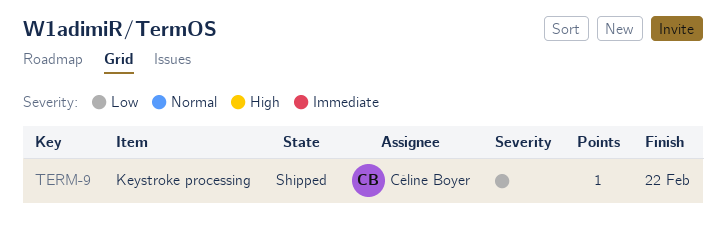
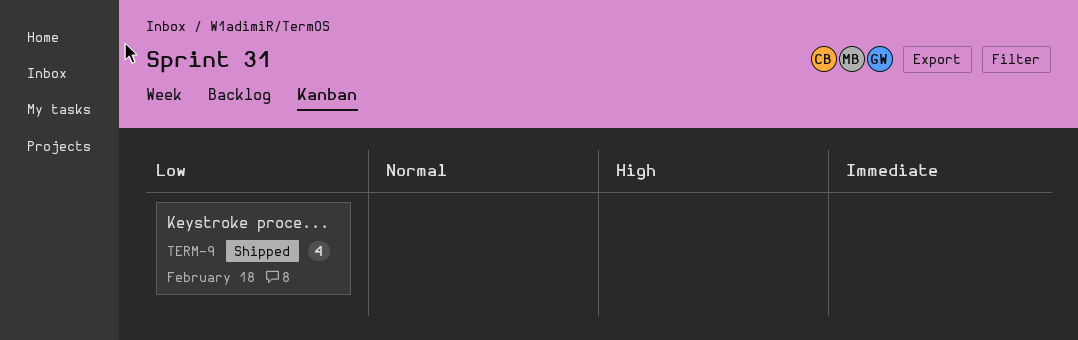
TERM-9, estimate: 1 -> 4
TERM-9, due: Feb 22 -> Feb 18

